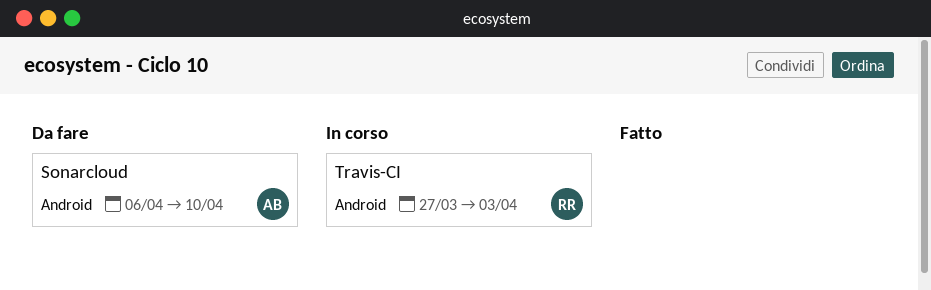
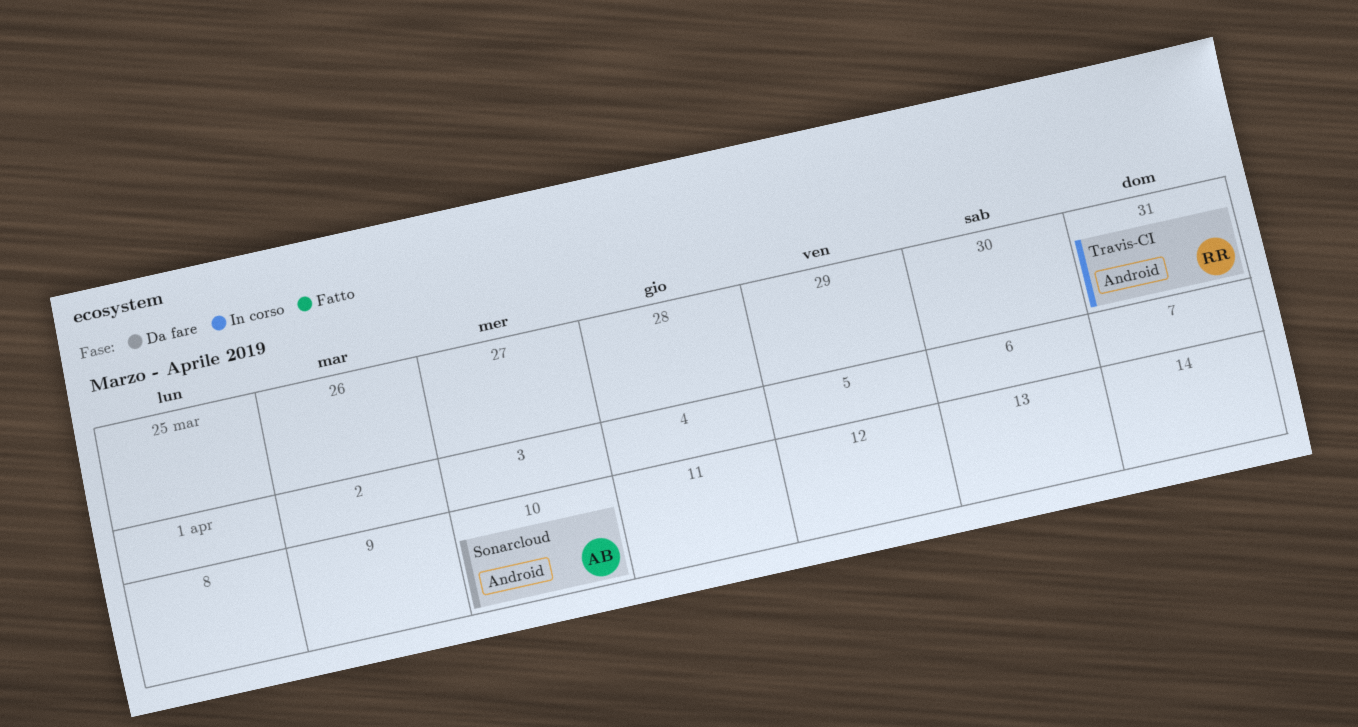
Travis-CI, due: Apr 3 -> Mar 31

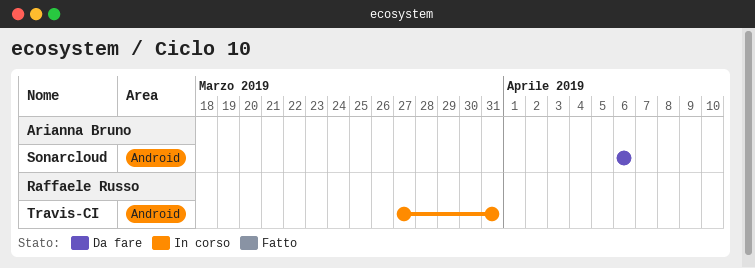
Sonarcloud, due: Apr 10 -> Apr 6

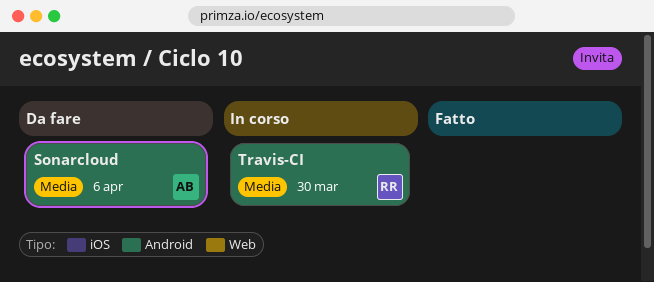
Travis-CI, due: Mar 31 -> Mar 30

